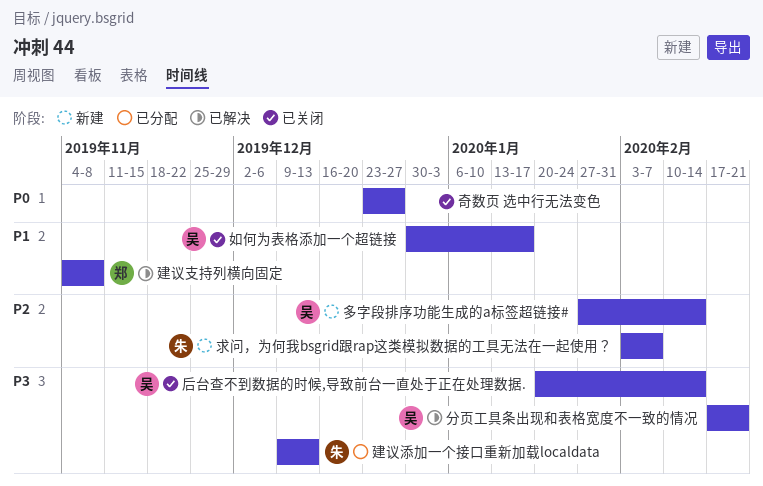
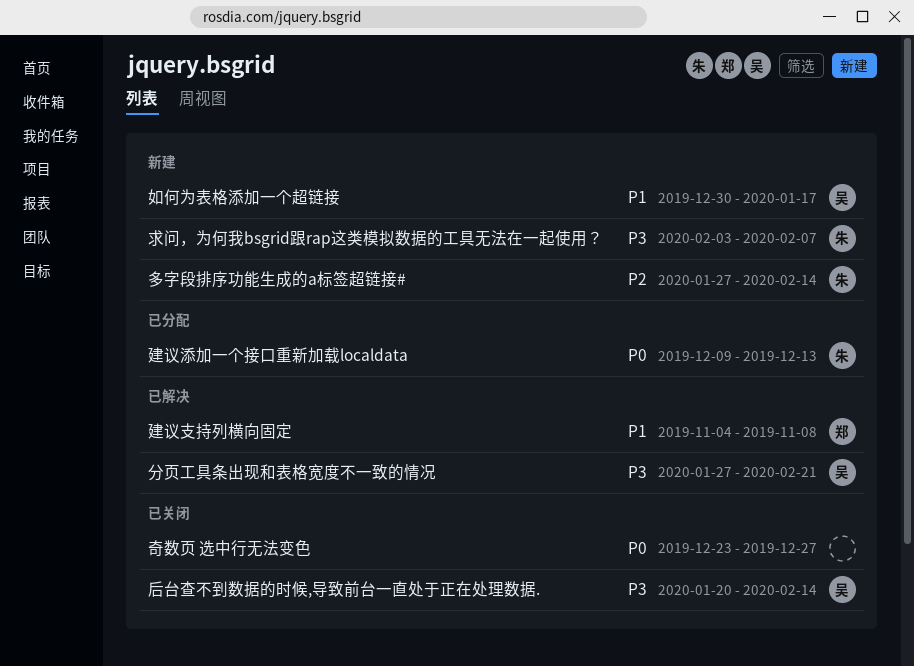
分页工具条出现和表格宽度不一致的情况, start: Feb 17 -> Jan 27
多字段排序功能生成的a标签超链接#, owner: 吴 -> 朱
如何为表格添加一个超链接, status: 已关闭 -> 新建
建议添加一个接口重新加载localdata, priority: P3 -> P0
求问，为何我bsgrid跟rap这类模拟数据的工具无法在一起使用？, priority: P2 -> P3

